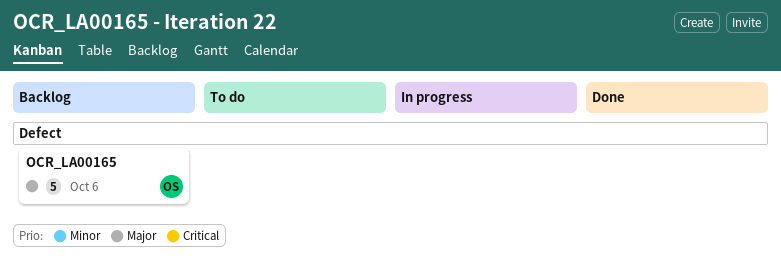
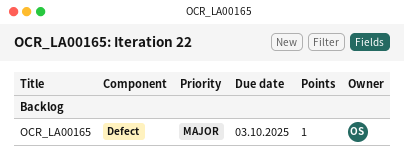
OCR_LA00165, estimate: 5 -> 1
OCR_LA00165, due: Oct 6 -> Oct 3

